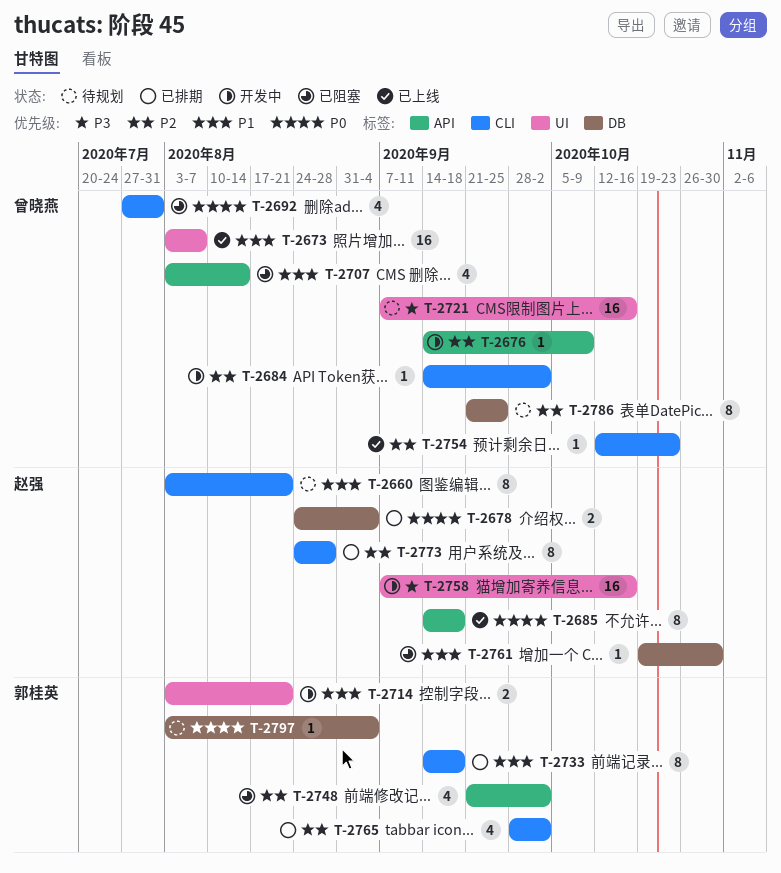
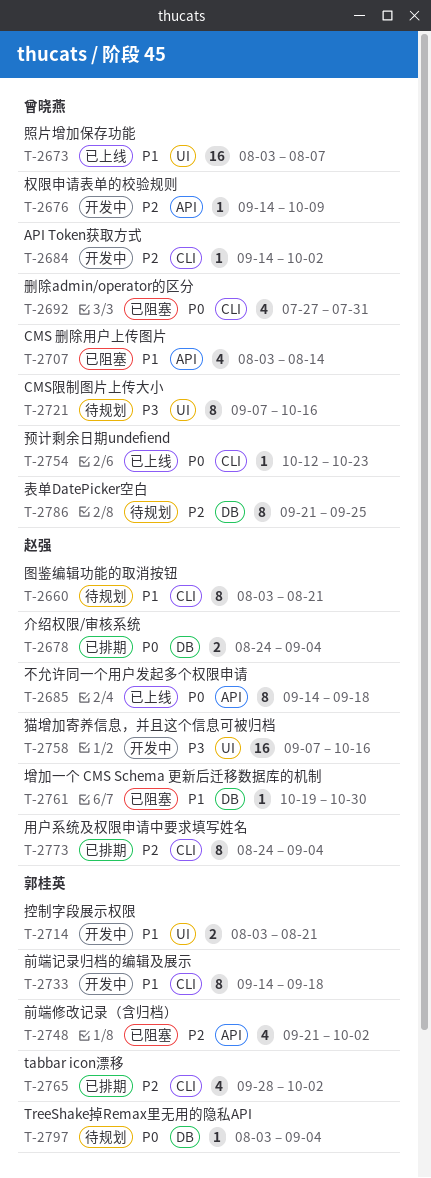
T-2721, estimate: 16 -> 8
T-2733, status: 已排期 -> 开发中
T-2754, priority: P2 -> P0
T-2773, due: Aug 28 -> Sep 4

